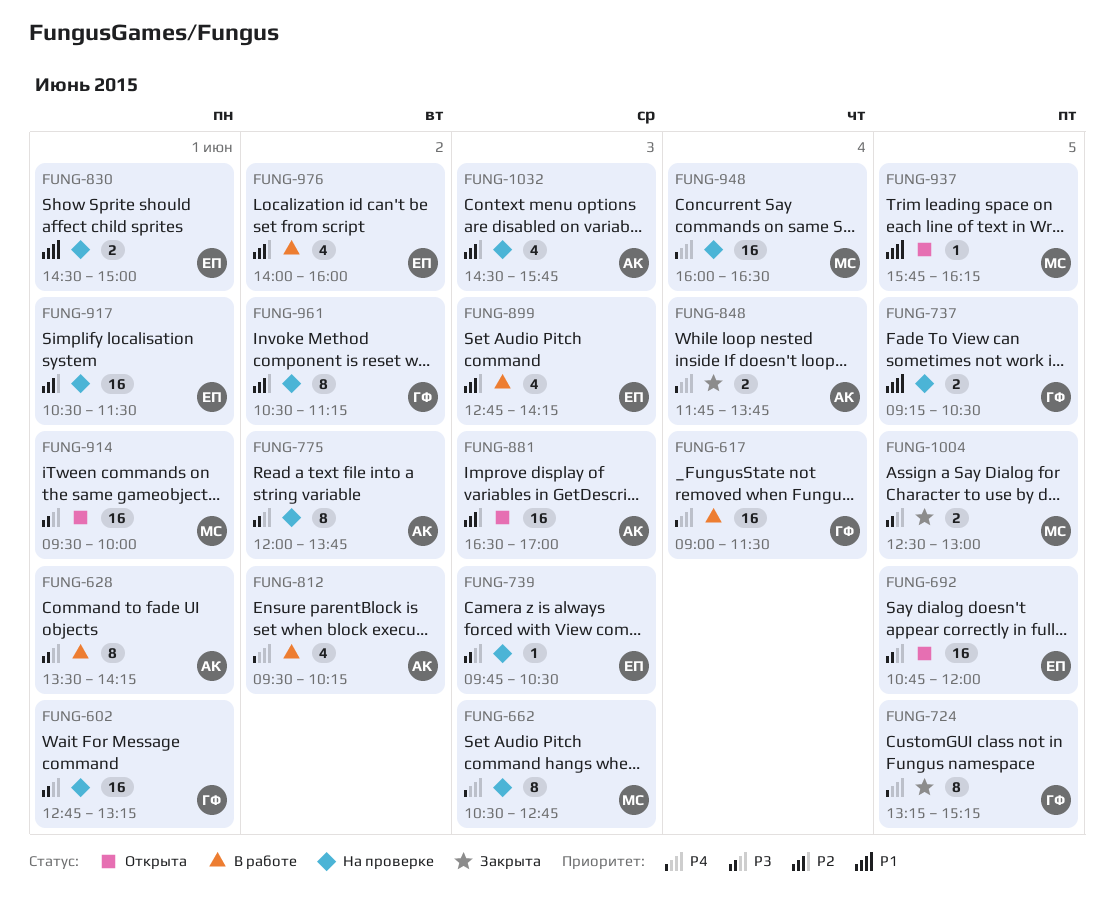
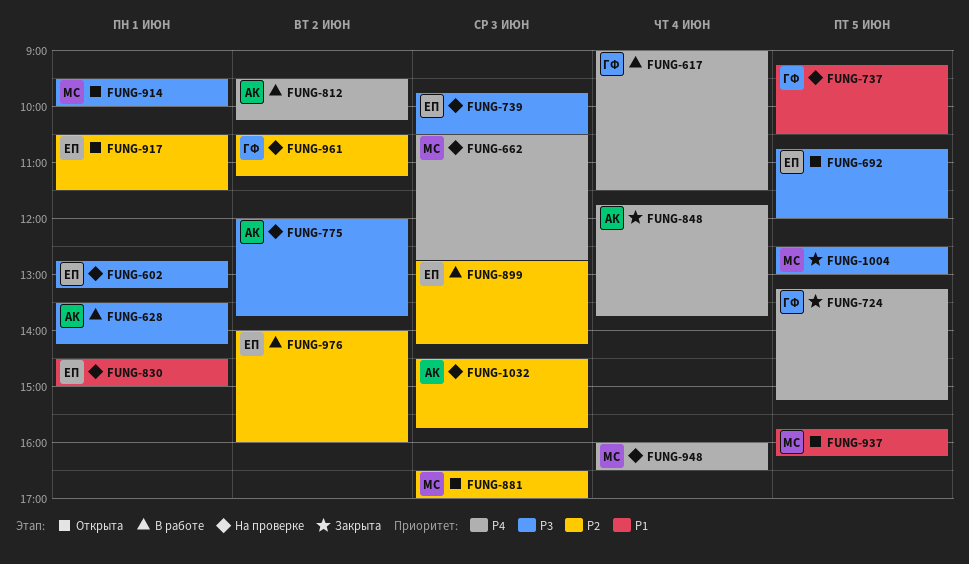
FUNG-602, owner: ГФ -> ЕП
FUNG-881, owner: АК -> МС
FUNG-917, status: На проверке -> Открыта

